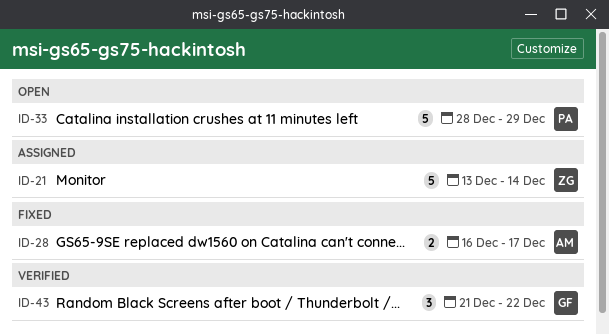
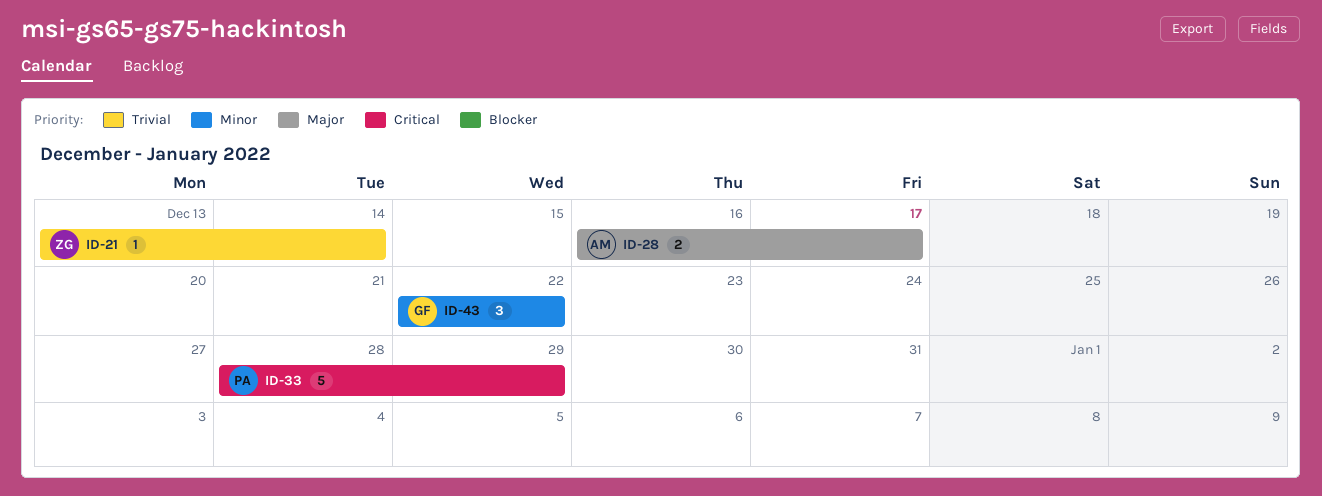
ID-21, estimate: 5 -> 1
ID-43, start: Dec 21 -> Dec 22

